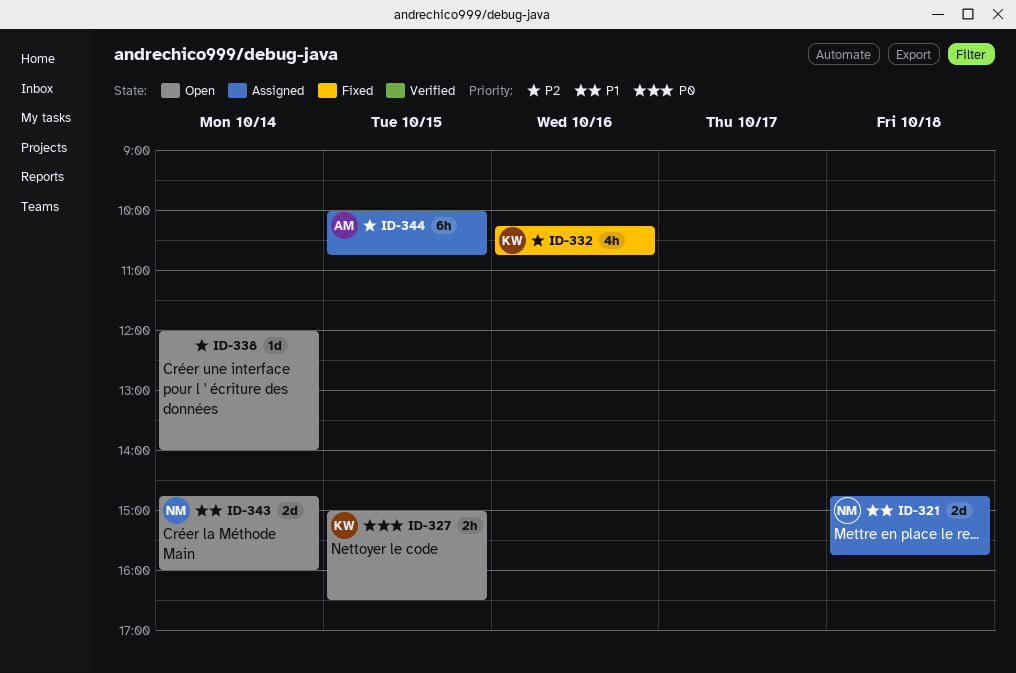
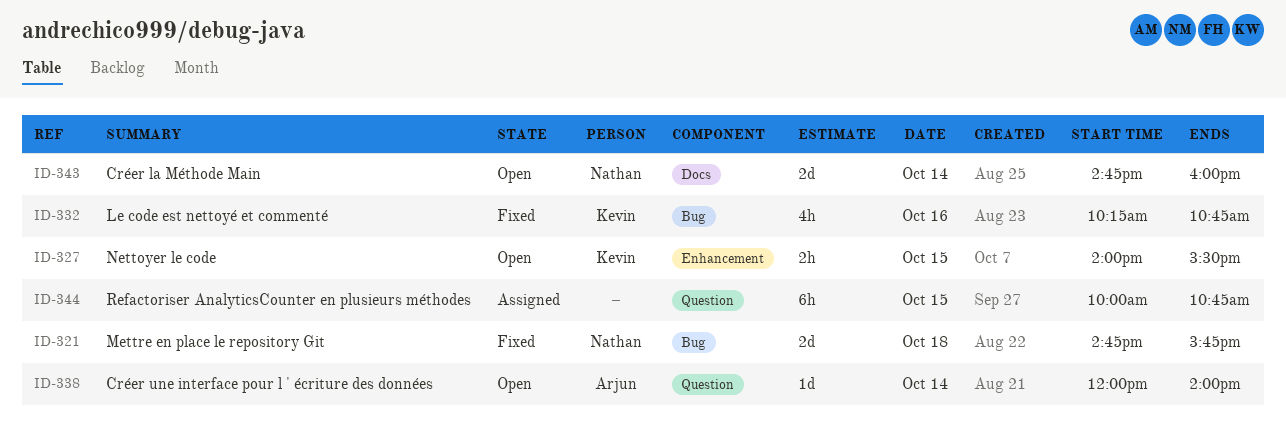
ID-321, status: Assigned -> Fixed
ID-327, begins: 15:00 -> 14:00
ID-327, ends: 16:30 -> 15:30
ID-338, owner: none -> Arjun
ID-344, owner: Arjun -> none

